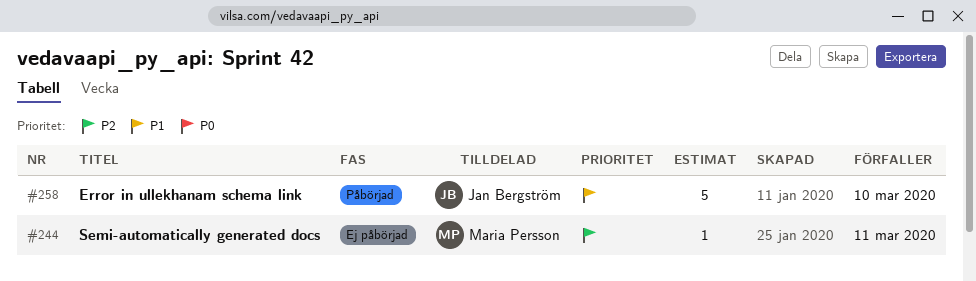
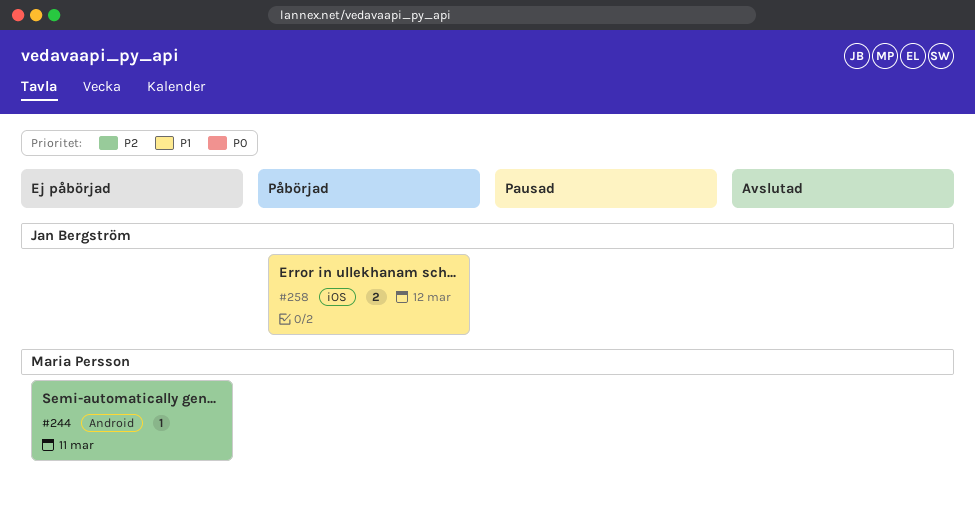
#258, estimate: 5 -> 2
#258, due: Mar 10 -> Mar 12

